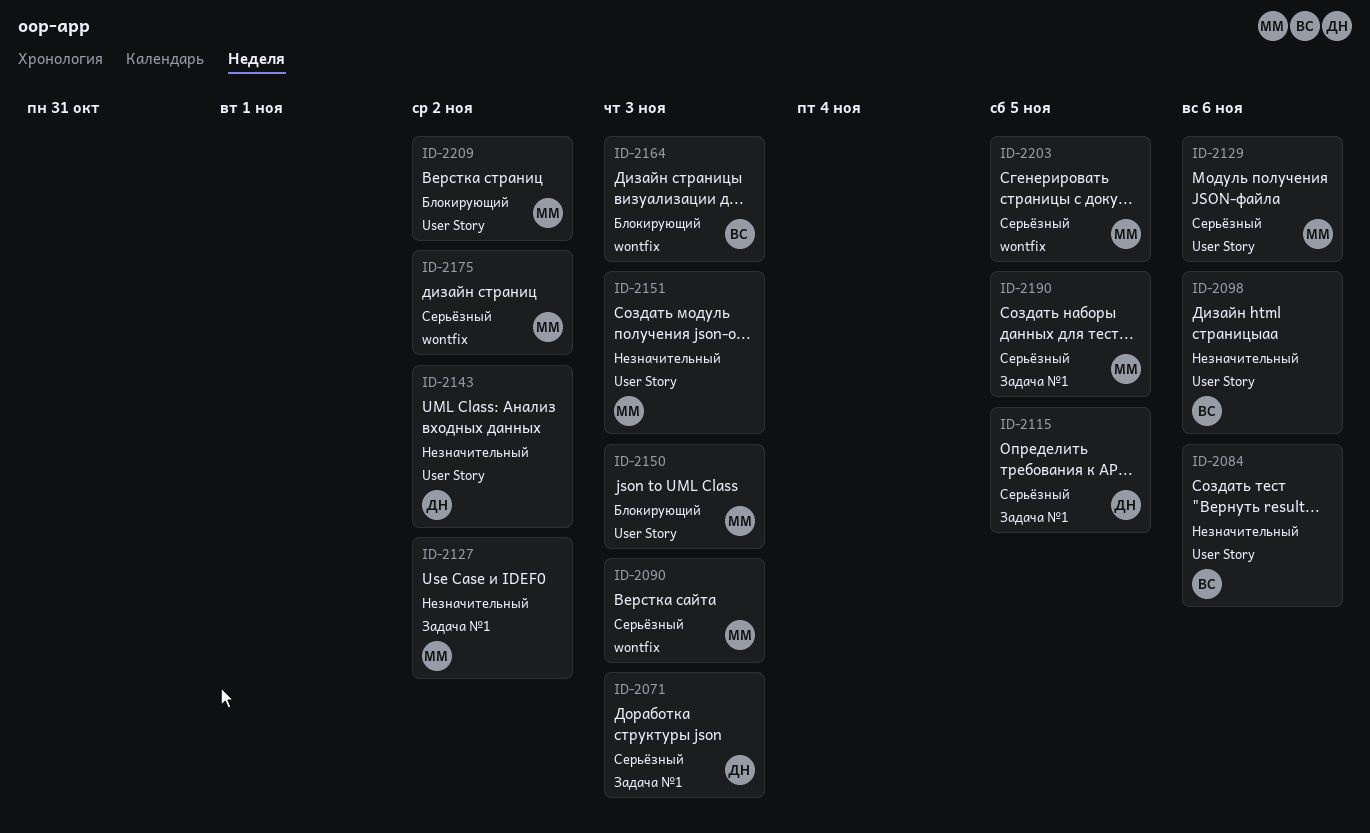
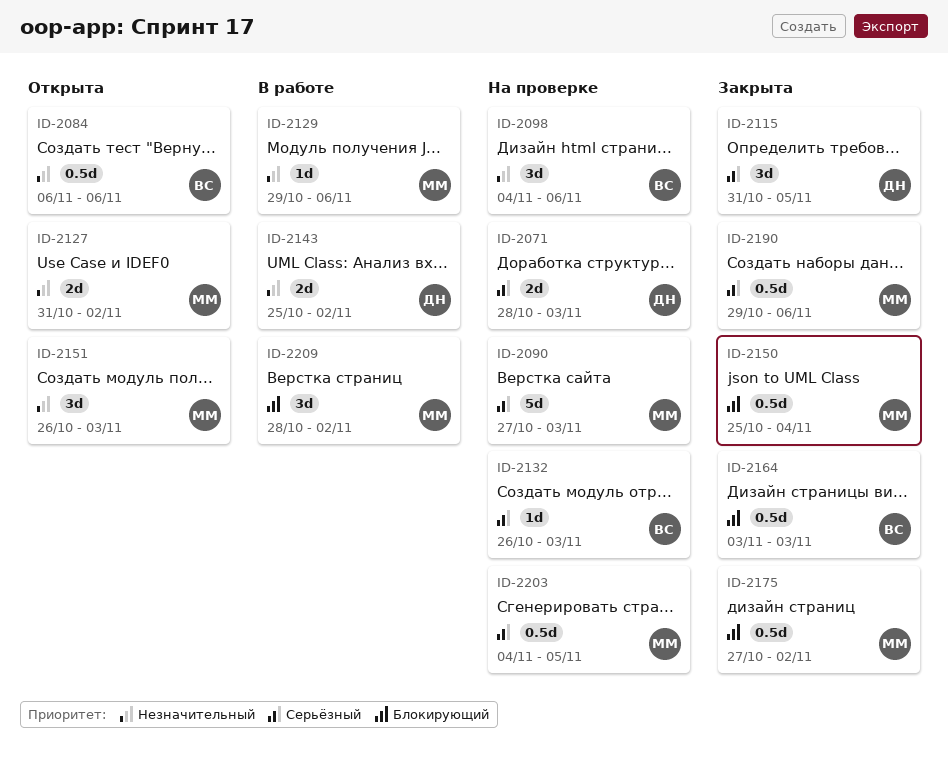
ID-2129, priority: Серьёзный -> Незначительный
ID-2132: none -> present
ID-2150, due: Nov 3 -> Nov 4
ID-2175, priority: Серьёзный -> Блокирующий
ID-2190, due: Nov 5 -> Nov 6

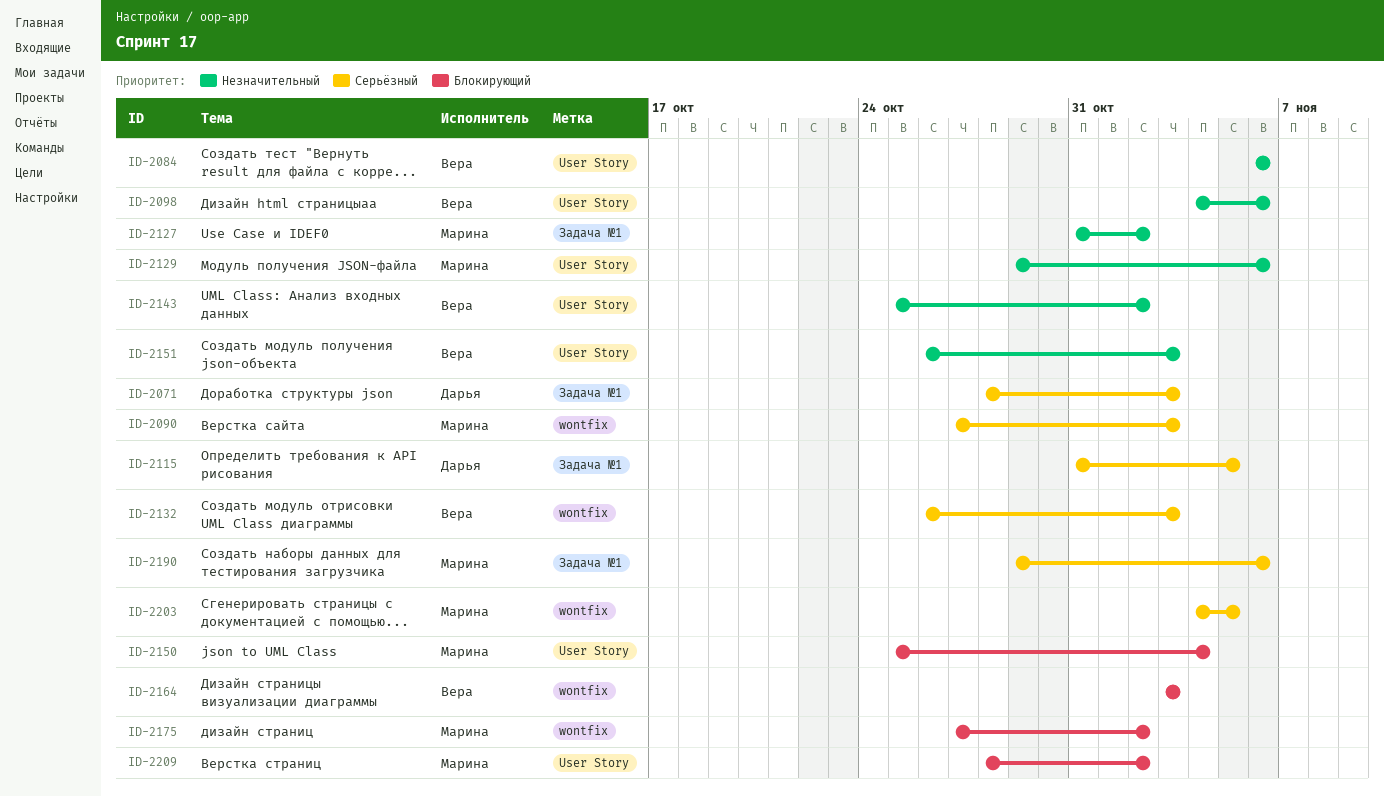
ID-2143, owner: Дарья -> Вера
ID-2151, owner: Марина -> Вера

